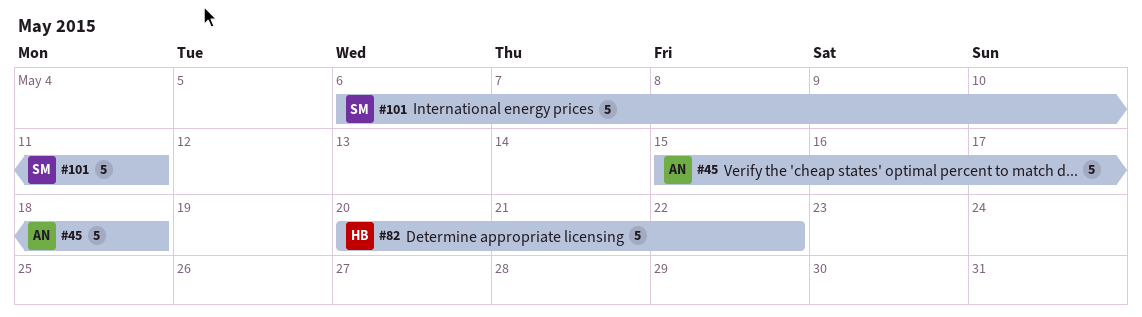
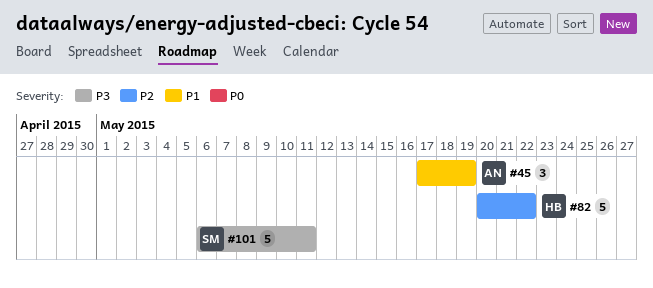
#45, estimate: 5 -> 3
#45, start: May 15 -> May 17
#45, due: May 18 -> May 19

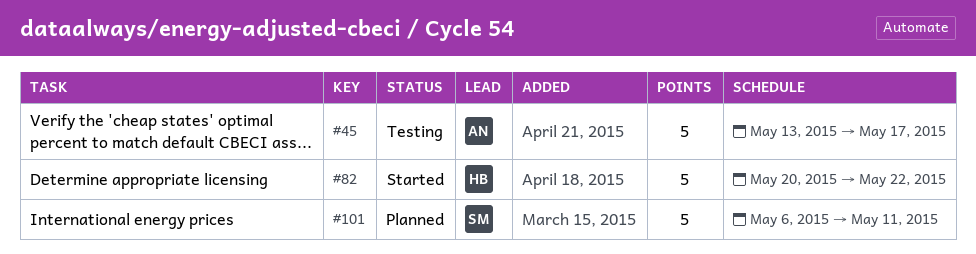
#45, estimate: 3 -> 5
#45, start: May 17 -> May 13
#45, due: May 19 -> May 17

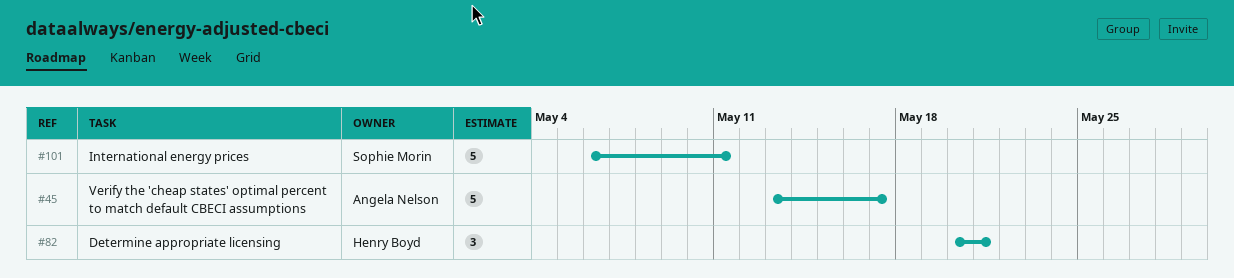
#82, estimate: 5 -> 3
#82, due: May 22 -> May 21

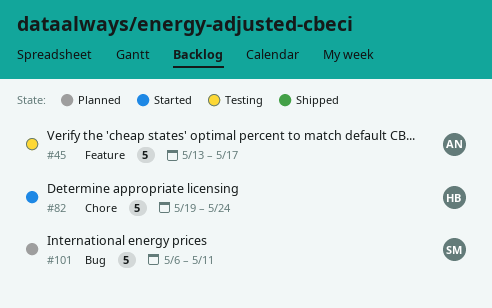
#82, estimate: 3 -> 5
#82, start: May 20 -> May 19
#82, due: May 21 -> May 24

